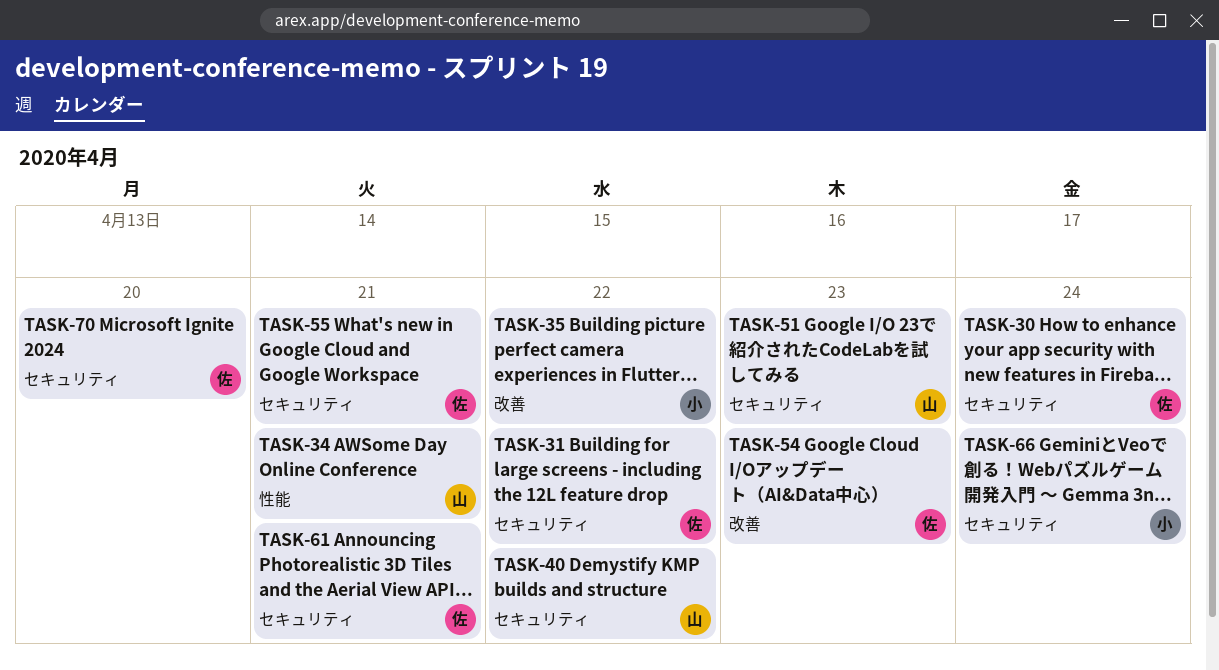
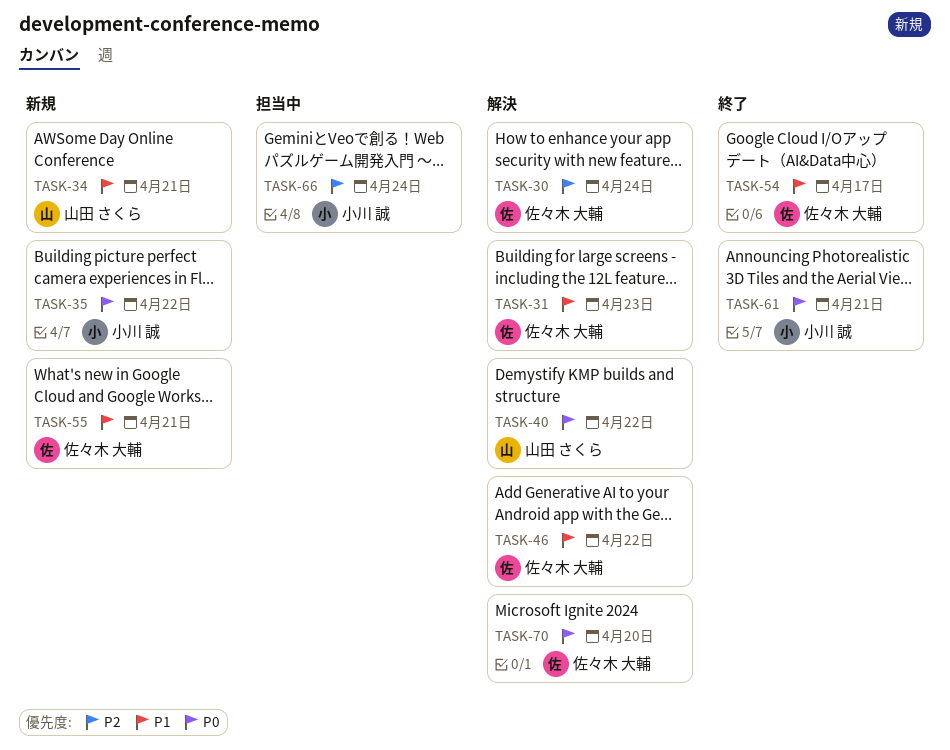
TASK-31, due: Apr 22 -> Apr 23
TASK-46: none -> present
TASK-51: present -> none
TASK-54, due: Apr 23 -> Apr 17
TASK-61, owner: 佐々木 大輔 -> 小川 誠

